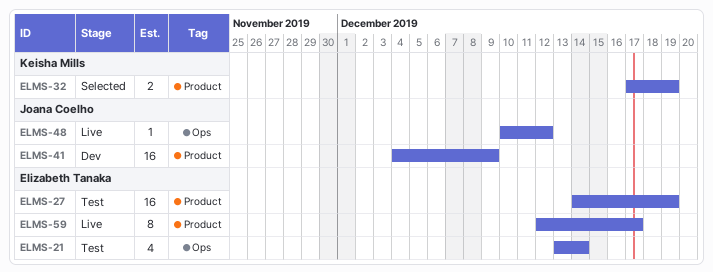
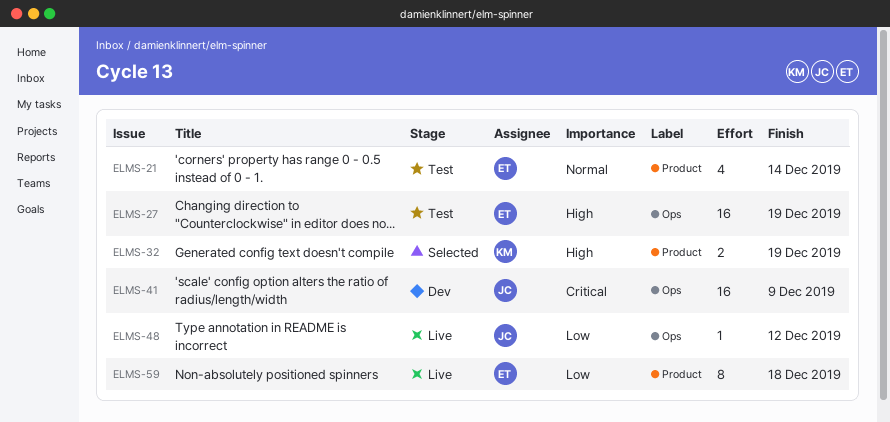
ELMS-21, label: Ops -> Product
ELMS-27, label: Product -> Ops
ELMS-41, label: Product -> Ops
ELMS-59, due: Dec 17 -> Dec 18

